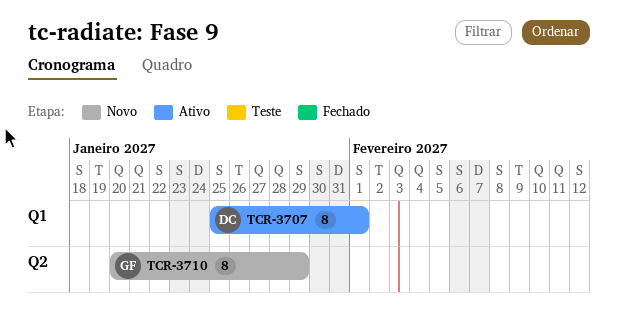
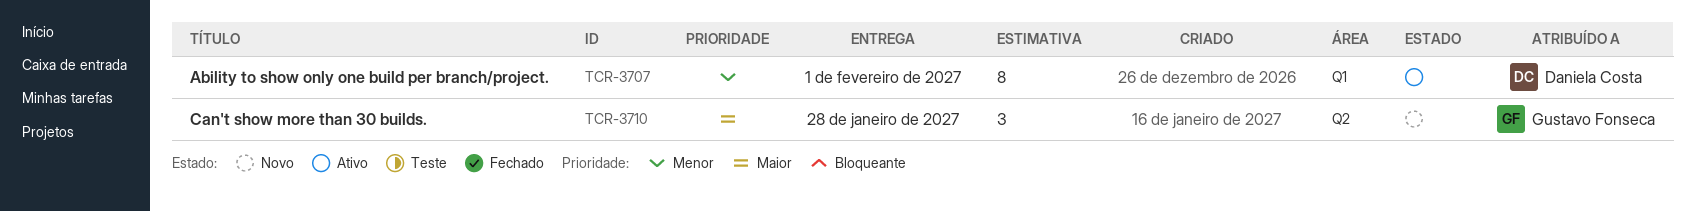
TCR-3710, estimate: 8 -> 3
TCR-3710, due: Jan 29 -> Jan 28

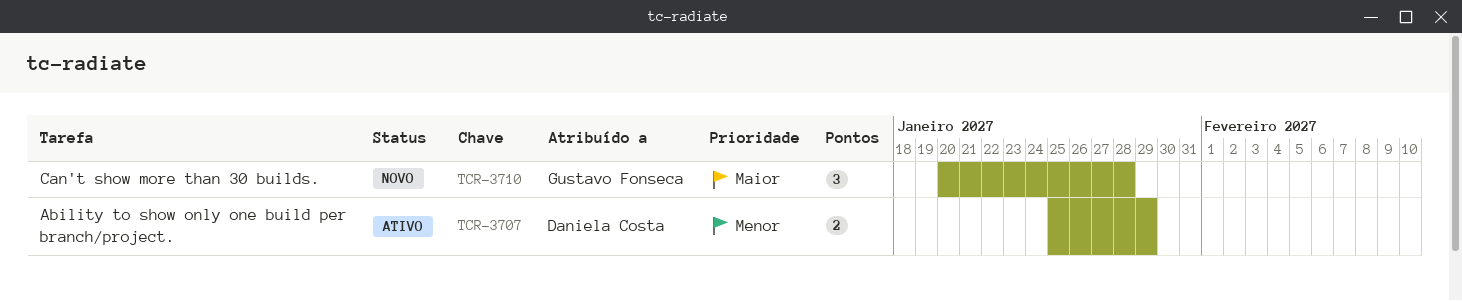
TCR-3707, estimate: 8 -> 2
TCR-3707, due: Feb 1 -> Jan 29

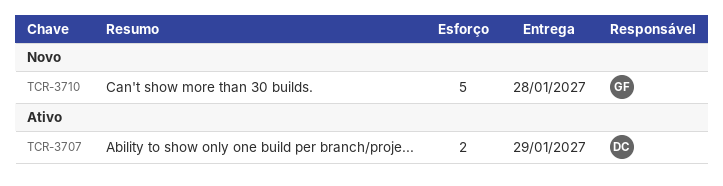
TCR-3710, estimate: 3 -> 5

